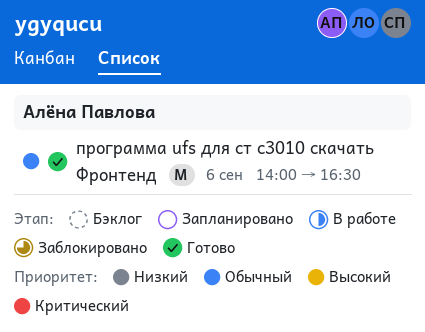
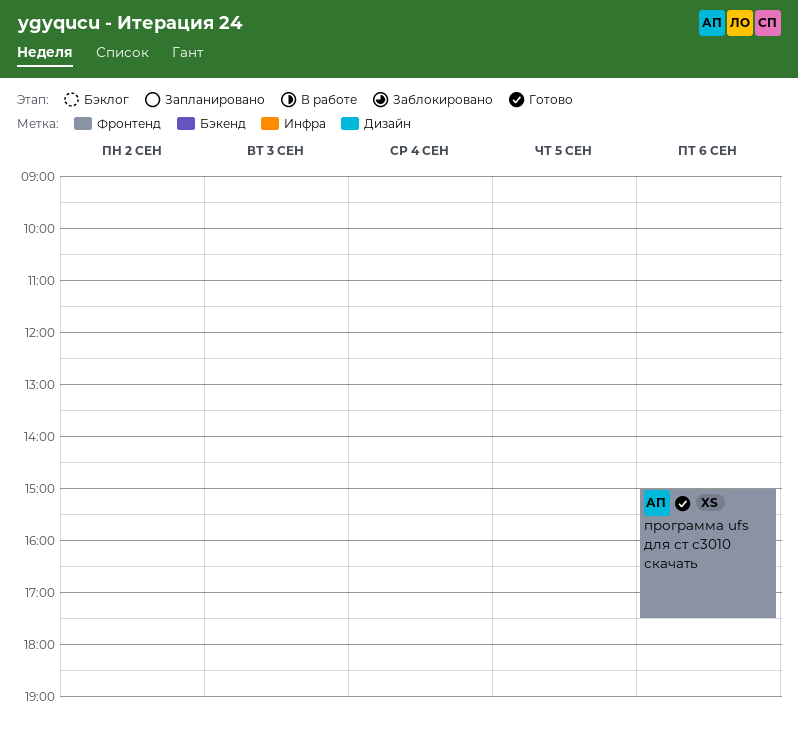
программа ufs для ст с3010 скачать, estimate: M -> XS
программа ufs для ст с3010 скачать, begins: 14:00 -> 15:00
программа ufs для ст с3010 скачать, ends: 16:30 -> 17:30

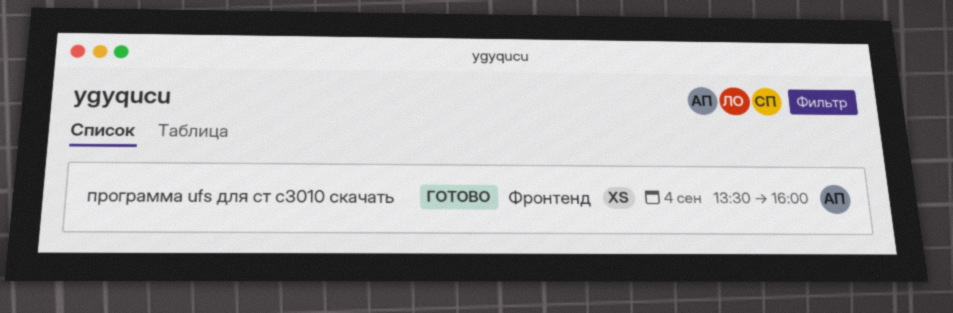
программа ufs для ст с3010 скачать, day: Sep 6 -> Sep 4
программа ufs для ст с3010 скачать, begins: 15:00 -> 13:30
программа ufs для ст с3010 скачать, ends: 17:30 -> 16:00

